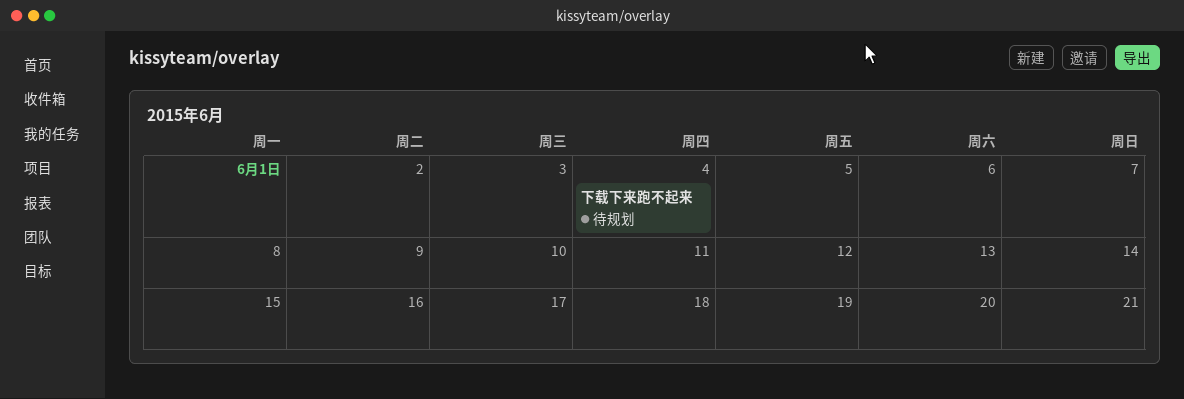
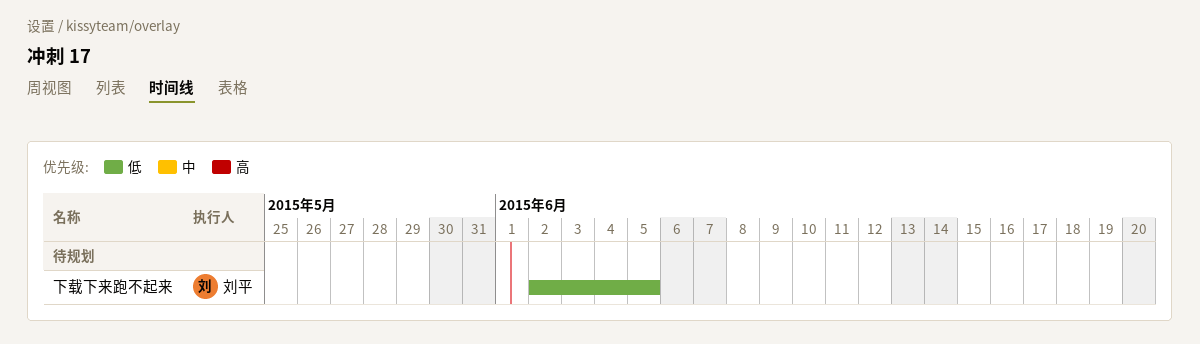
下载下来跑不起来, due: Jun 4 -> Jun 5

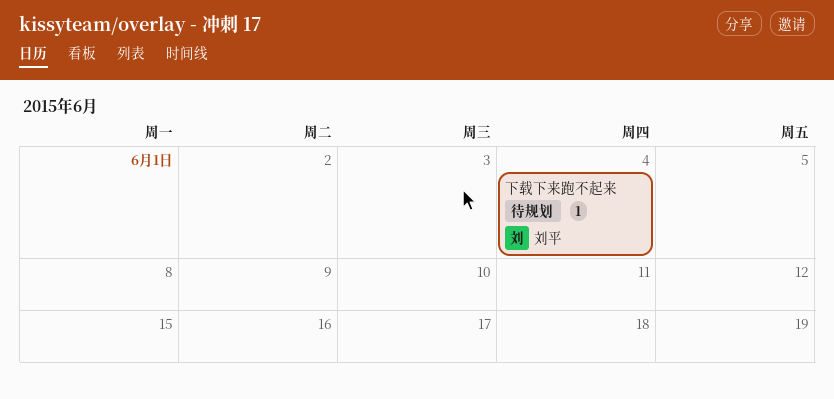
下载下来跑不起来, due: Jun 5 -> Jun 4

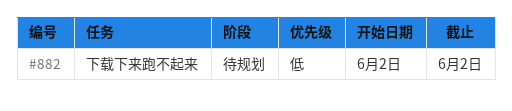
下载下来跑不起来, due: Jun 4 -> Jun 2

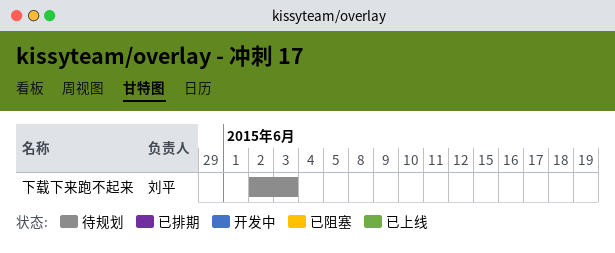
下载下来跑不起来, due: Jun 2 -> Jun 3

